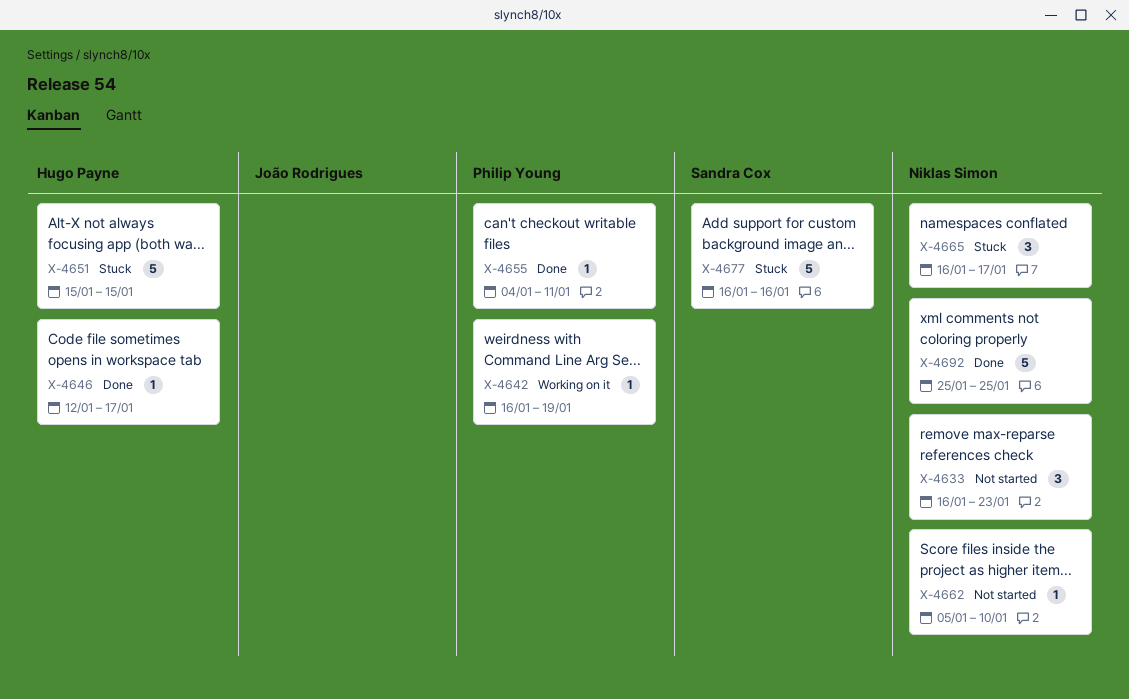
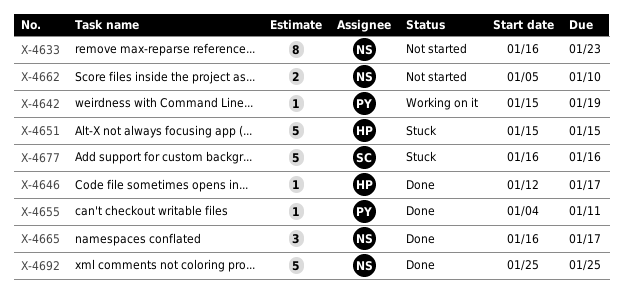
X-4633, estimate: 3 -> 8
X-4642, start: Jan 16 -> Jan 15
X-4662, estimate: 1 -> 2
X-4665, status: Stuck -> Done

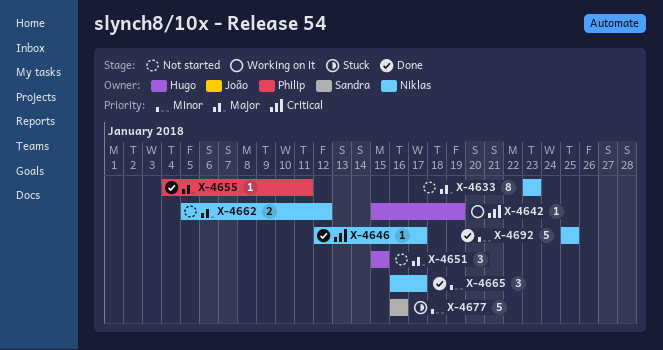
X-4633, start: Jan 16 -> Jan 23
X-4642, owner: Philip -> Hugo
X-4646, owner: Hugo -> Niklas
X-4651, status: Stuck -> Not started
X-4651, estimate: 5 -> 3
X-4662, due: Jan 10 -> Jan 12

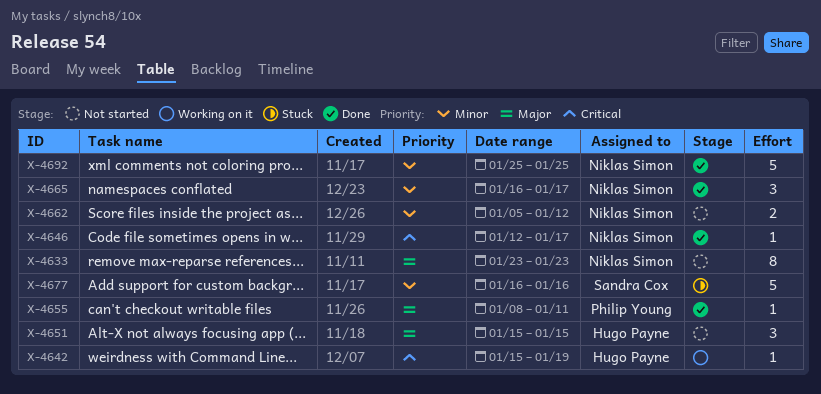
X-4655, start: Jan 4 -> Jan 8
X-4662, priority: Major -> Minor

